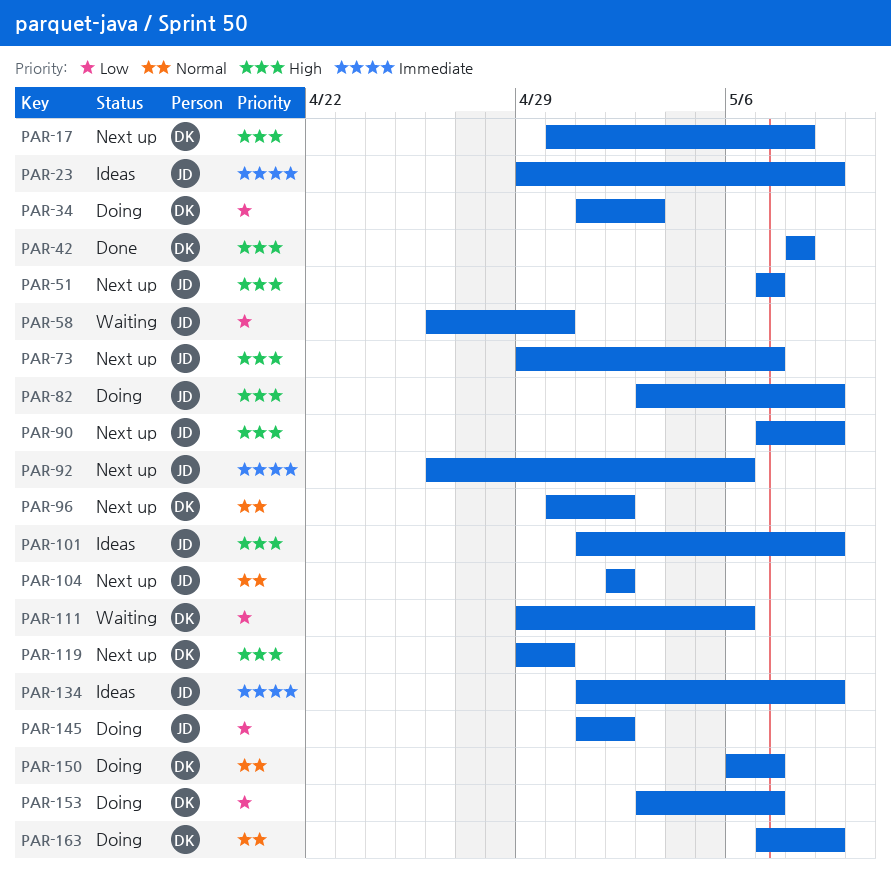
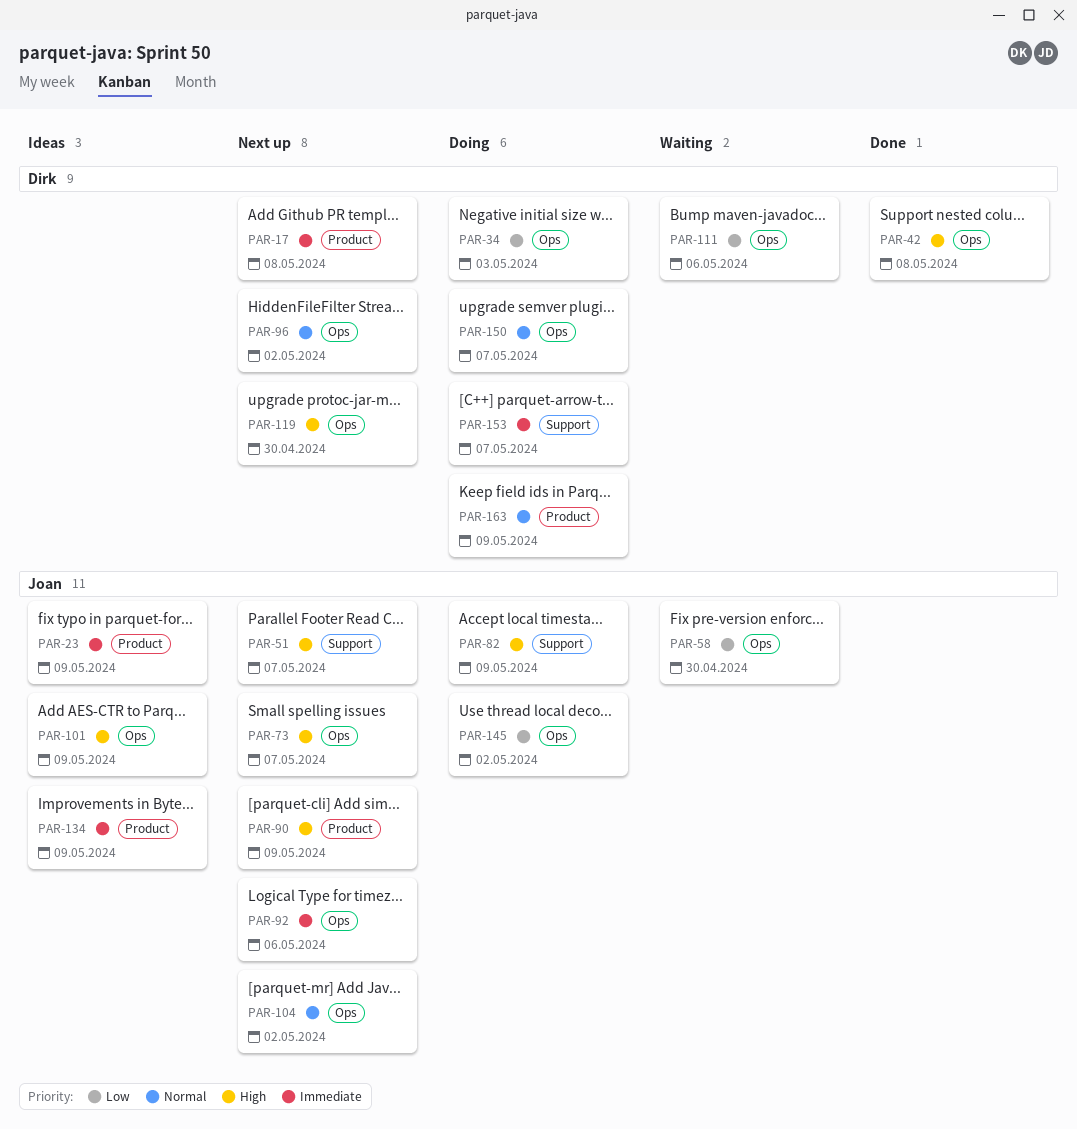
PAR-17, priority: High -> Immediate
PAR-153, priority: Low -> Immediate

